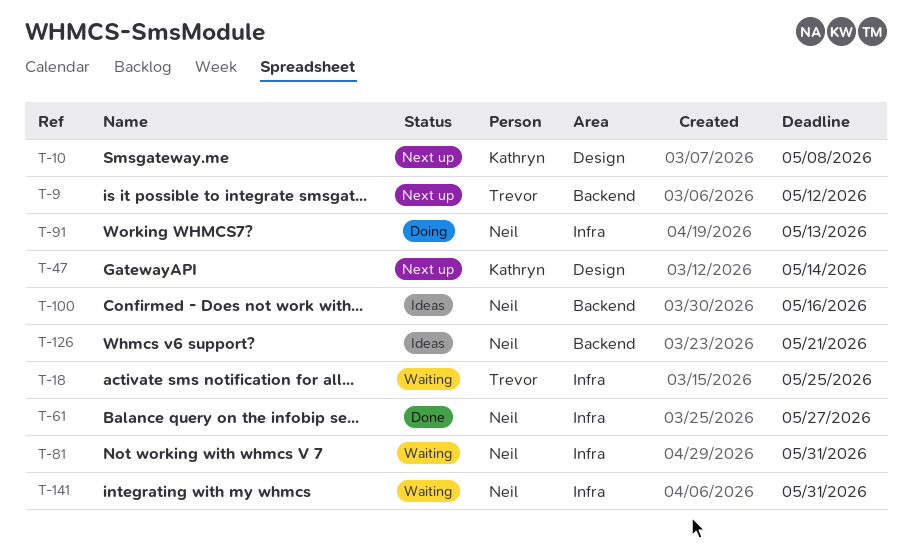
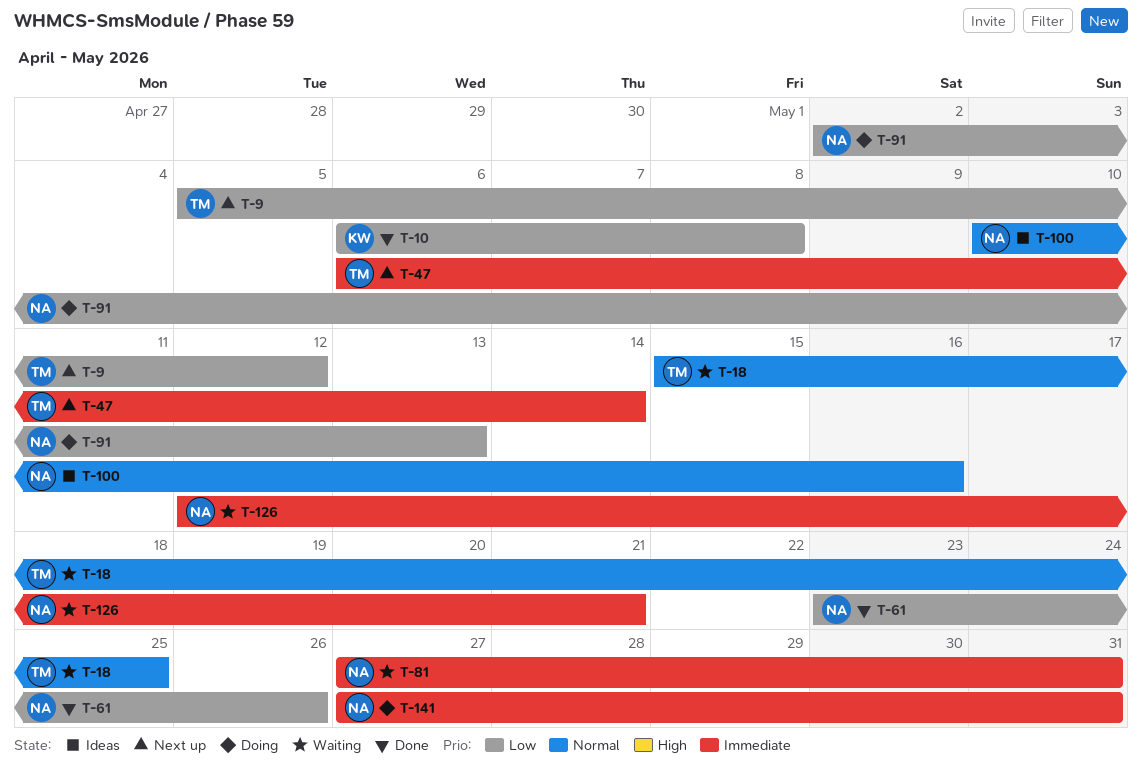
T-10, status: Next up -> Done
T-47, owner: Kathryn -> Trevor
T-61, due: May 27 -> May 26
T-126, status: Ideas -> Waiting
T-141, status: Waiting -> Doing

